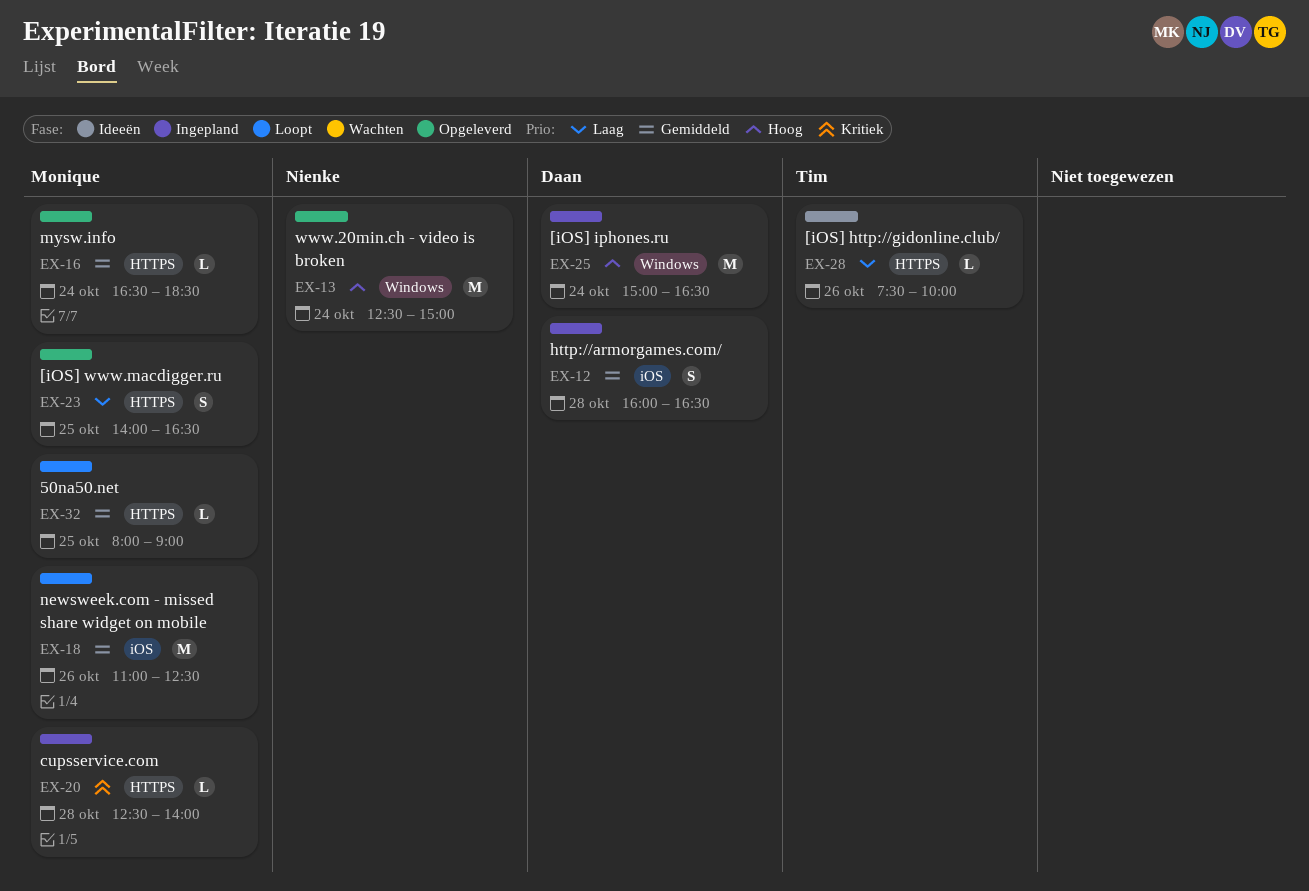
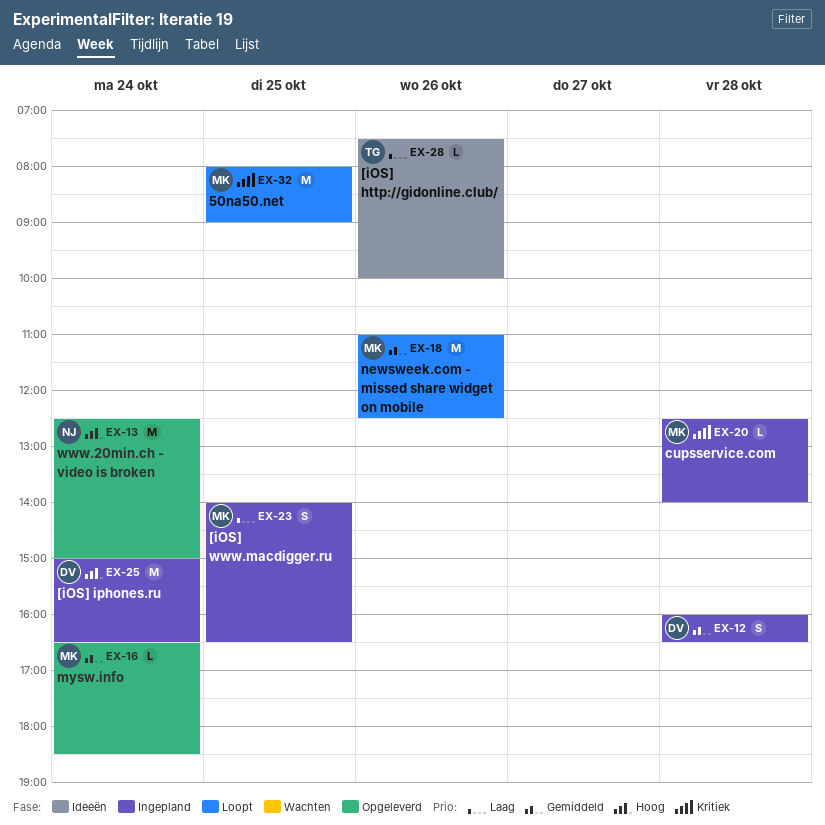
EX-23, status: Opgeleverd -> Ingepland
EX-32, priority: Gemiddeld -> Kritiek
EX-32, estimate: L -> M

